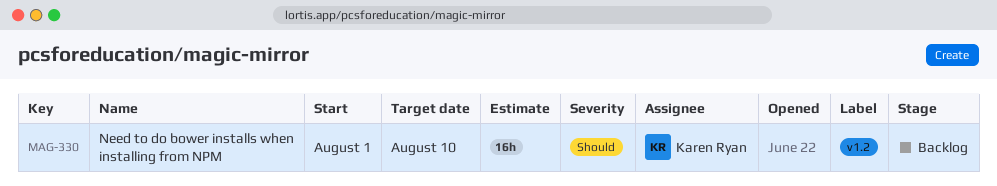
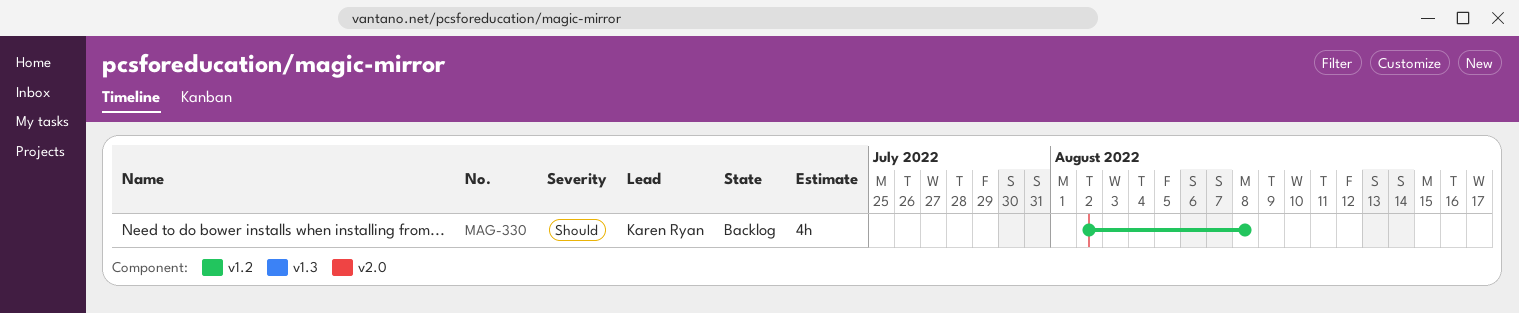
MAG-330, estimate: 16h -> 4h
MAG-330, start: Aug 1 -> Aug 2
MAG-330, due: Aug 10 -> Aug 8

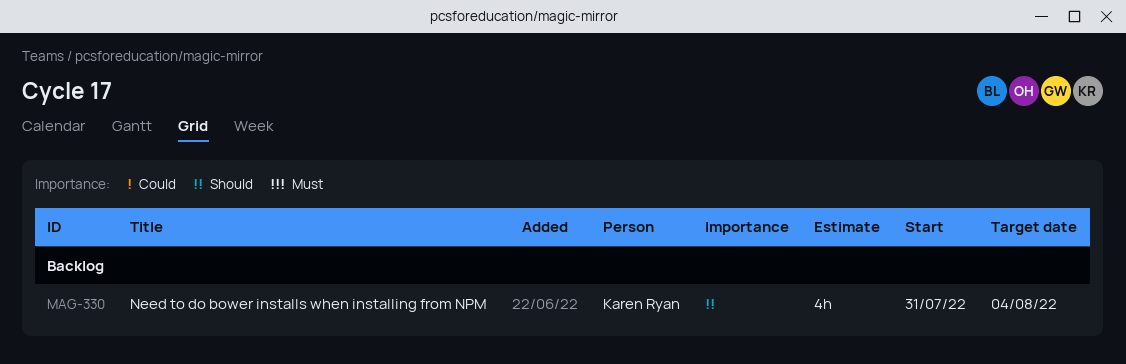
MAG-330, start: Aug 2 -> Jul 31
MAG-330, due: Aug 8 -> Aug 4

